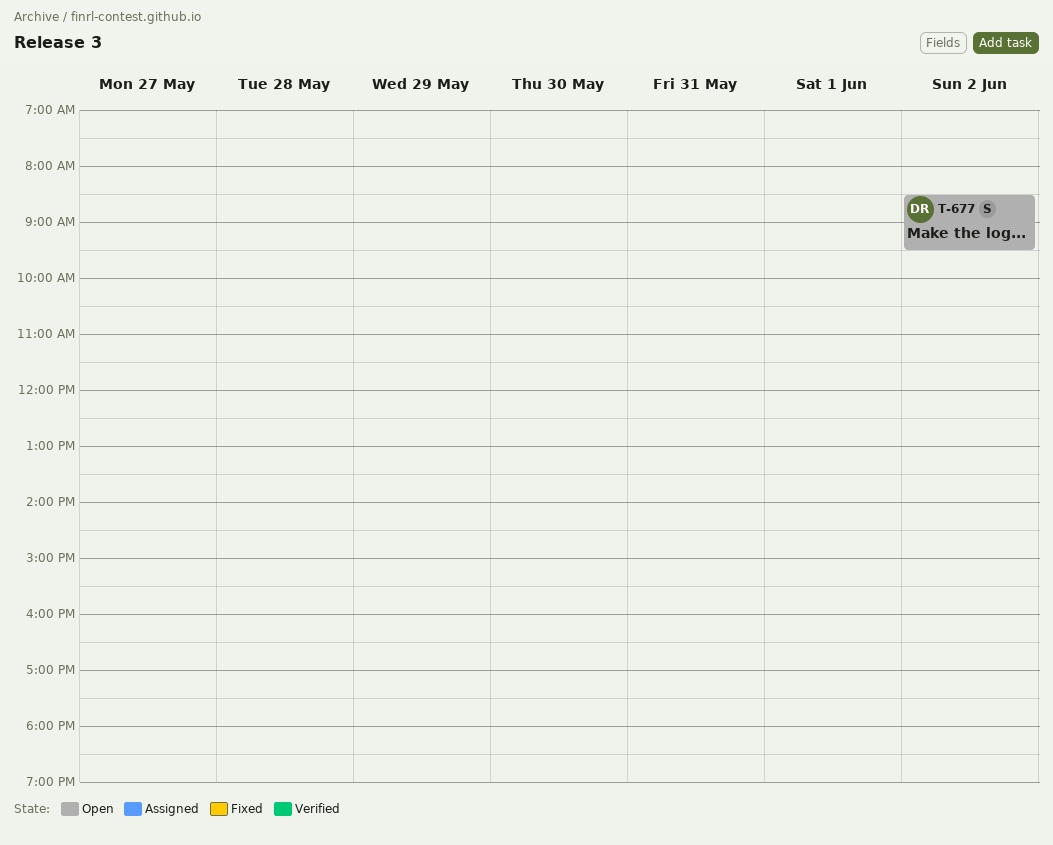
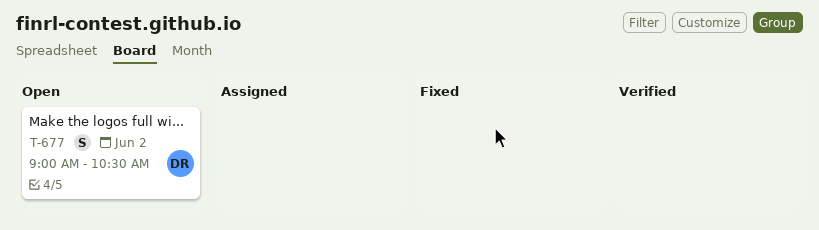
T-677, begins: 08:30 -> 09:00
T-677, ends: 09:30 -> 10:30

